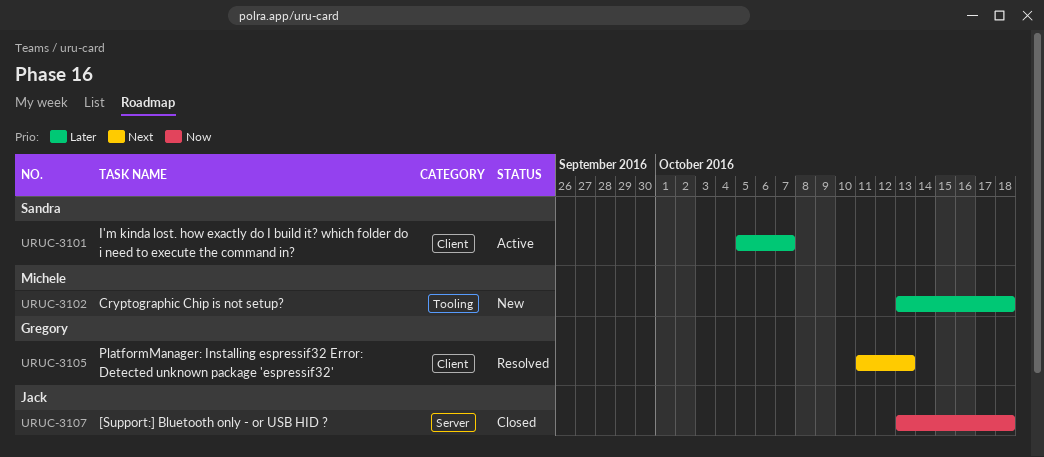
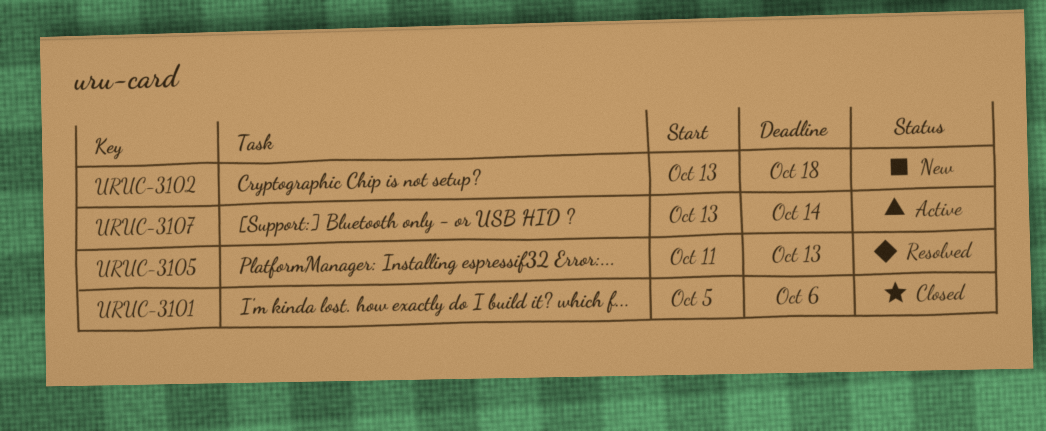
URUC-3101, status: Active -> Closed
URUC-3101, due: Oct 7 -> Oct 6
URUC-3107, status: Closed -> Active
URUC-3107, due: Oct 18 -> Oct 14

